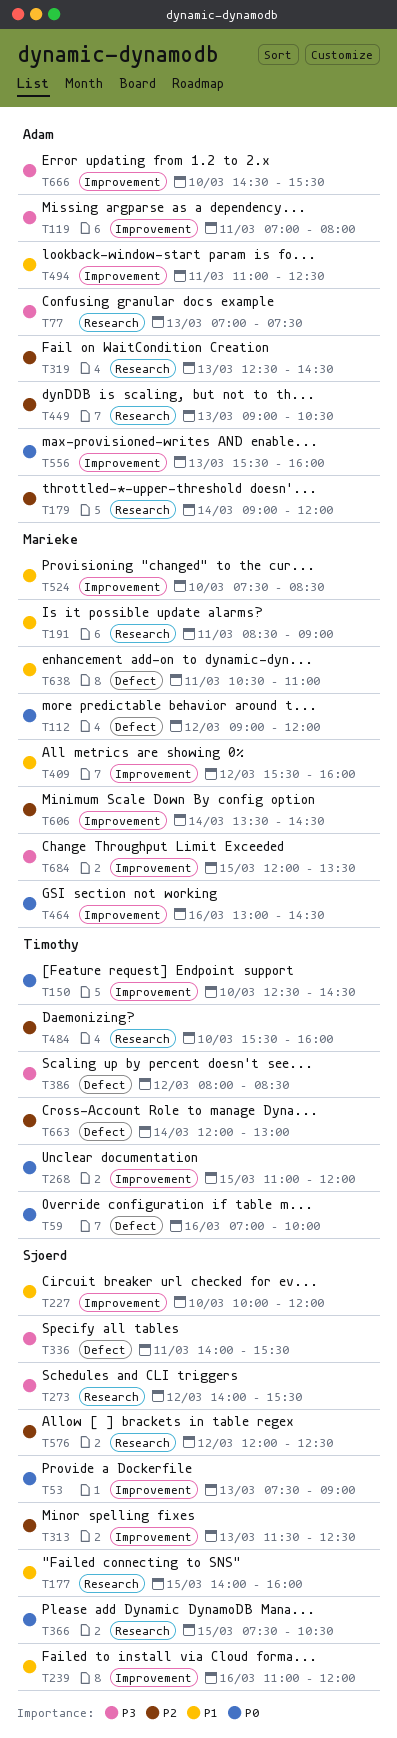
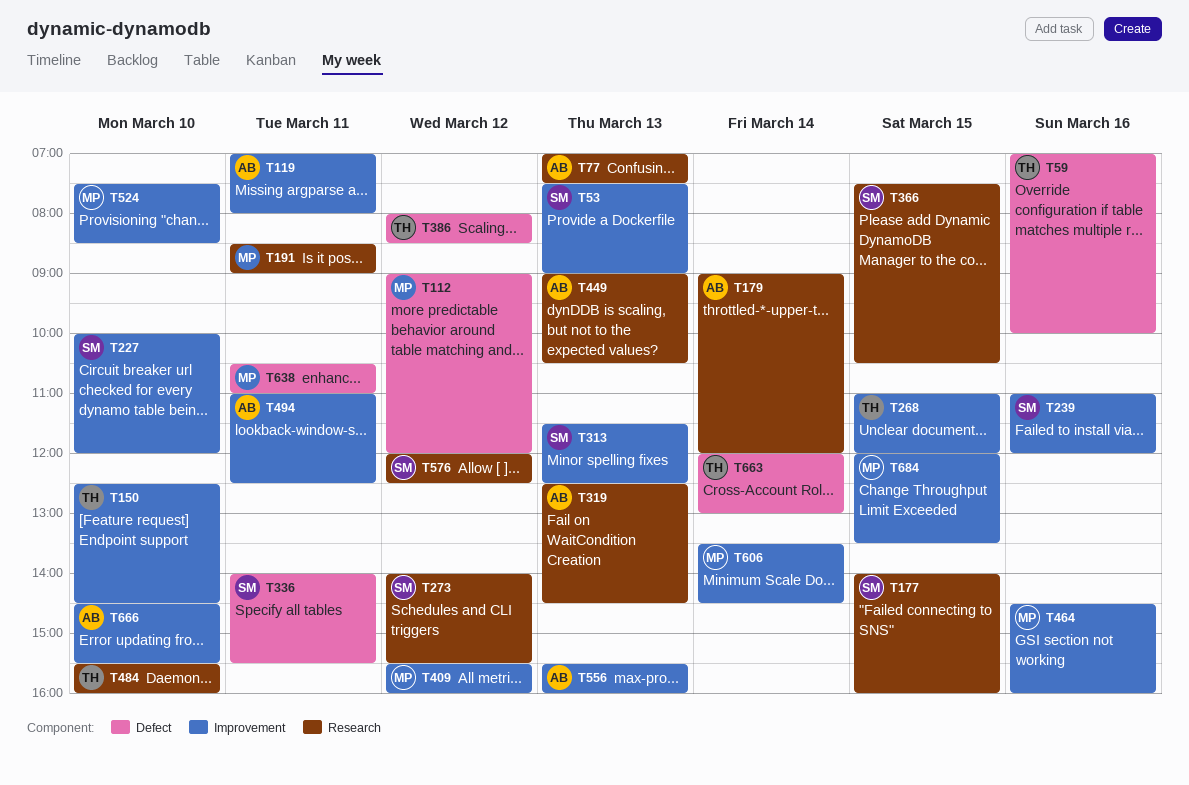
T464, begins: 13:00 -> 14:30
T464, ends: 14:30 -> 16:00

